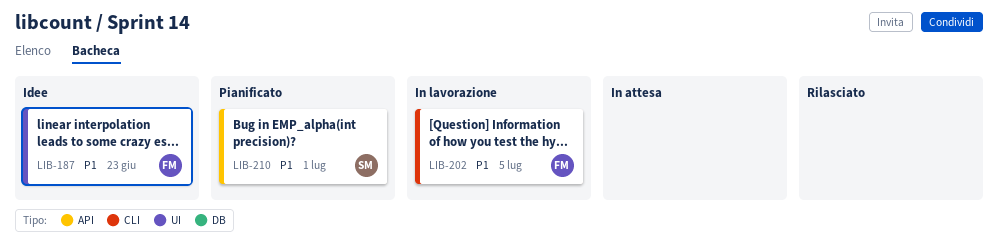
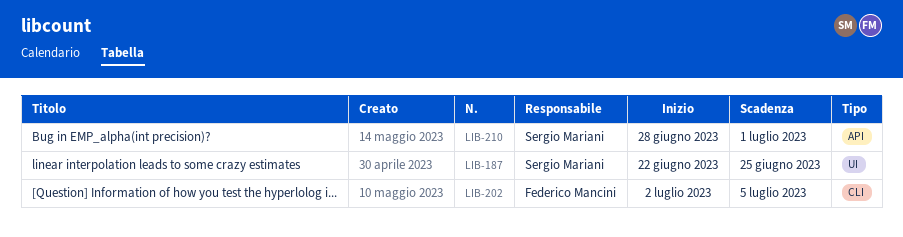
LIB-187, owner: Federico Mancini -> Sergio Mariani
LIB-187, due: Jun 23 -> Jun 25

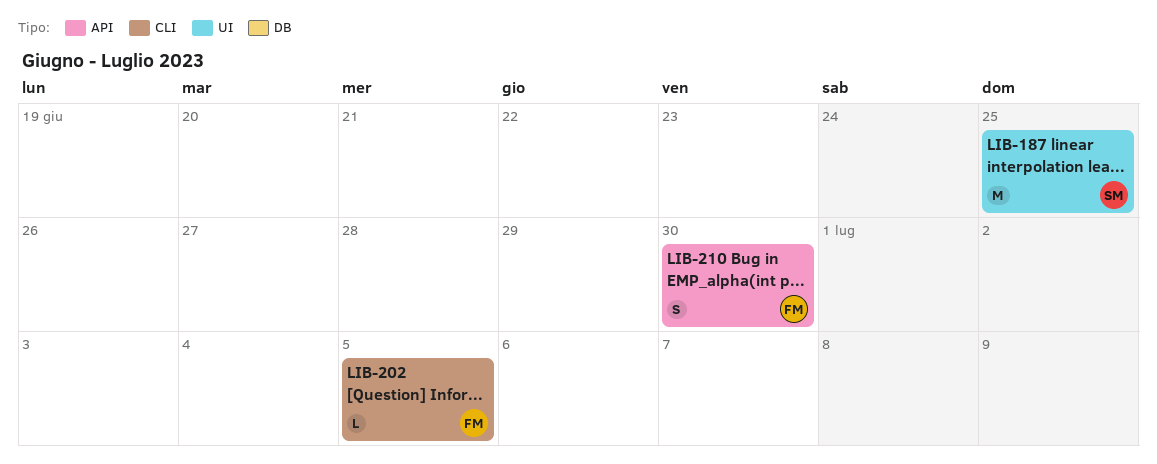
LIB-210, owner: Sergio Mariani -> Federico Mancini
LIB-210, due: Jul 1 -> Jun 30

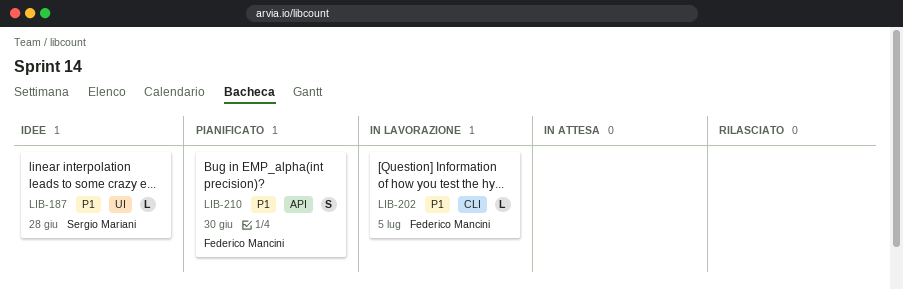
LIB-187, estimate: M -> L
LIB-187, due: Jun 25 -> Jun 28

